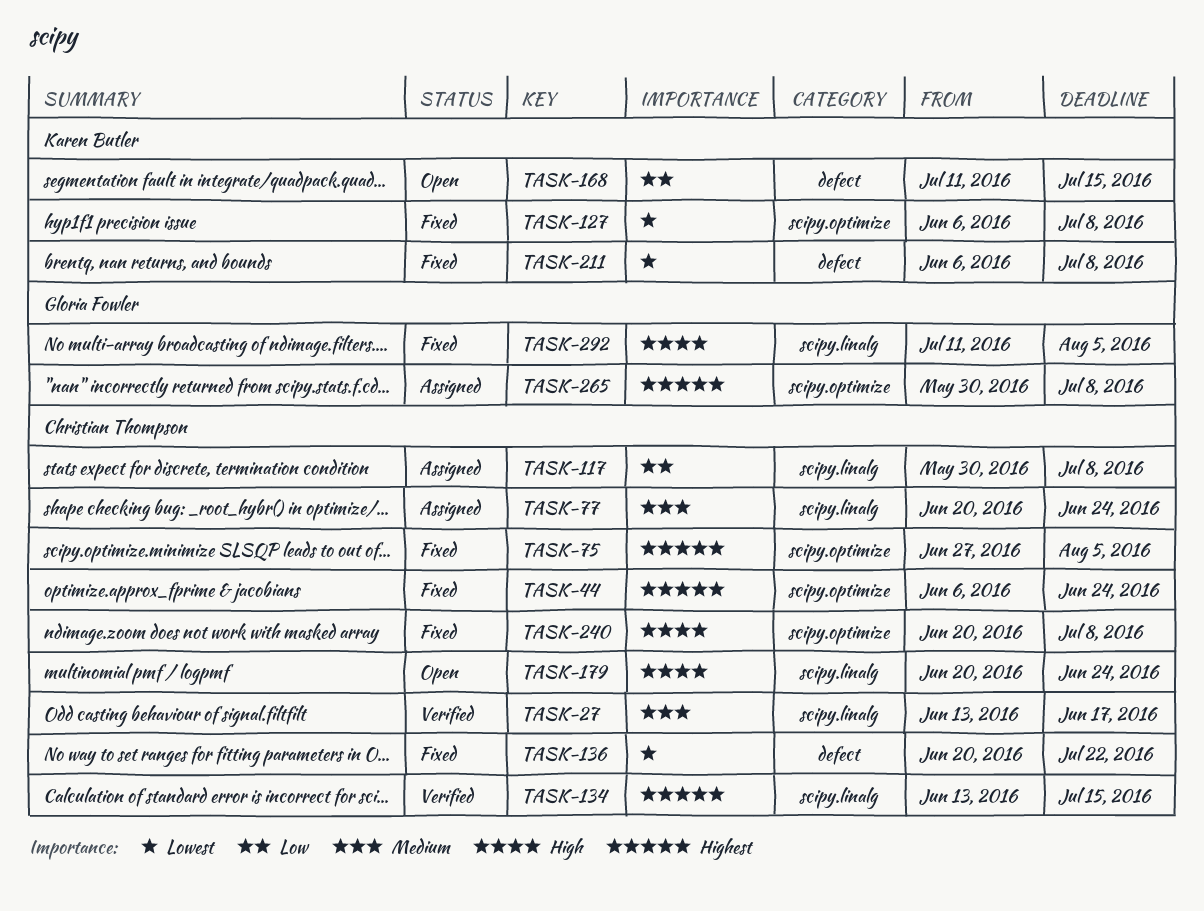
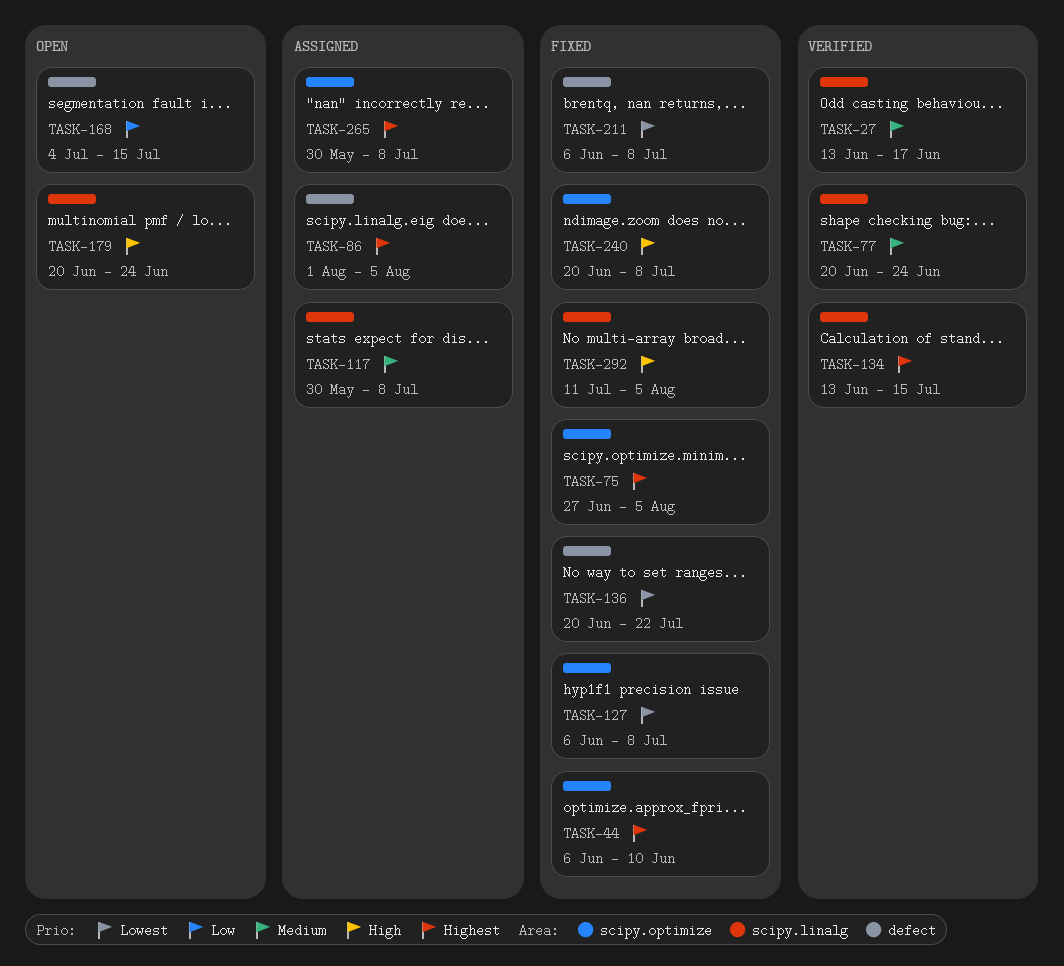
TASK-44, due: Jun 24 -> Jun 10
TASK-77, status: Assigned -> Verified
TASK-86: none -> present
TASK-117, priority: Low -> Medium
TASK-168, start: Jul 11 -> Jul 4

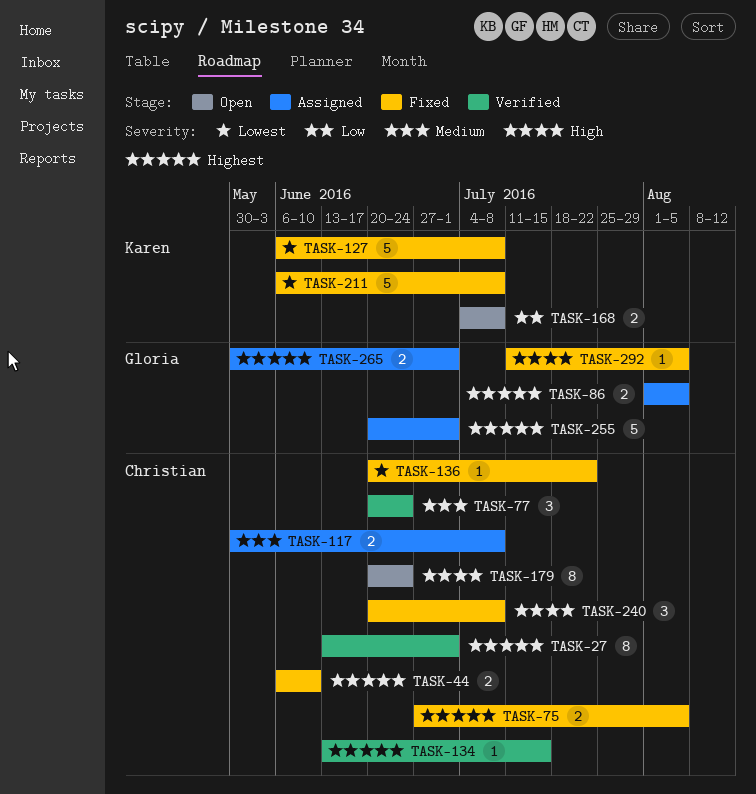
TASK-27, priority: Medium -> Highest
TASK-27, due: Jun 17 -> Jul 1
TASK-168, due: Jul 15 -> Jul 8
TASK-255: none -> present
TASK-265, due: Jul 8 -> Jul 1

